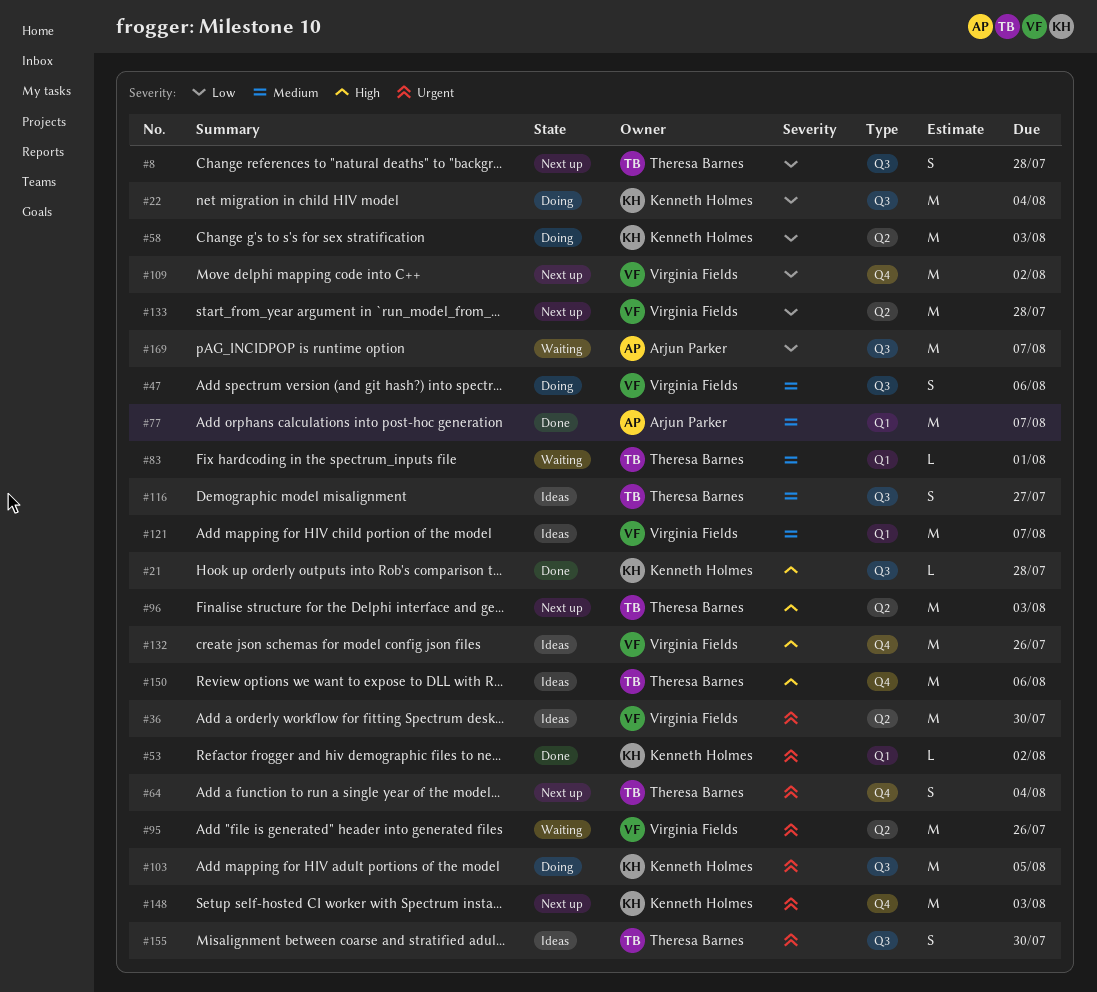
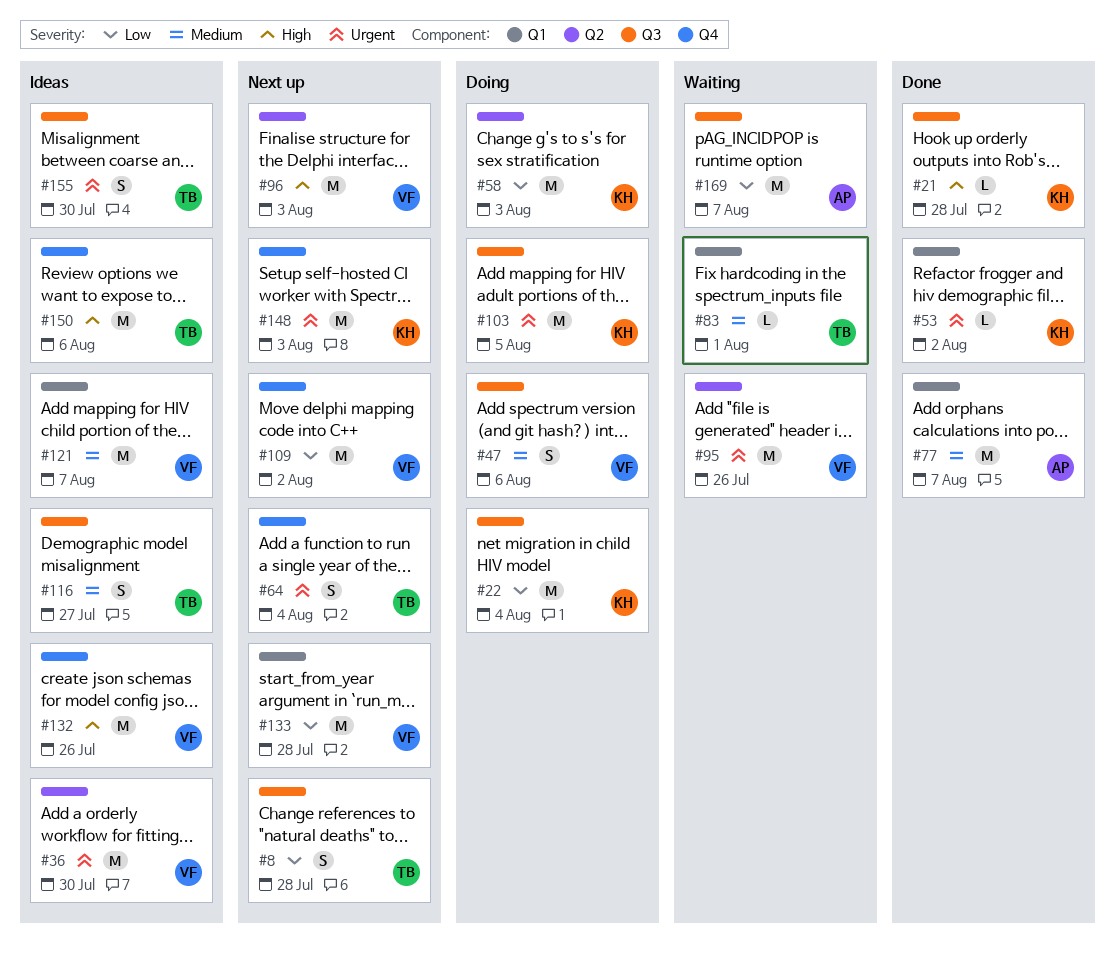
#96, owner: Theresa Barnes -> Virginia Fields
#133, label: Q2 -> Q1

